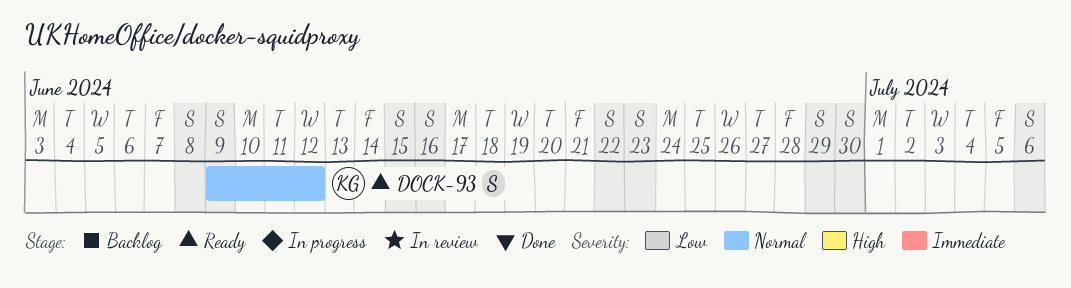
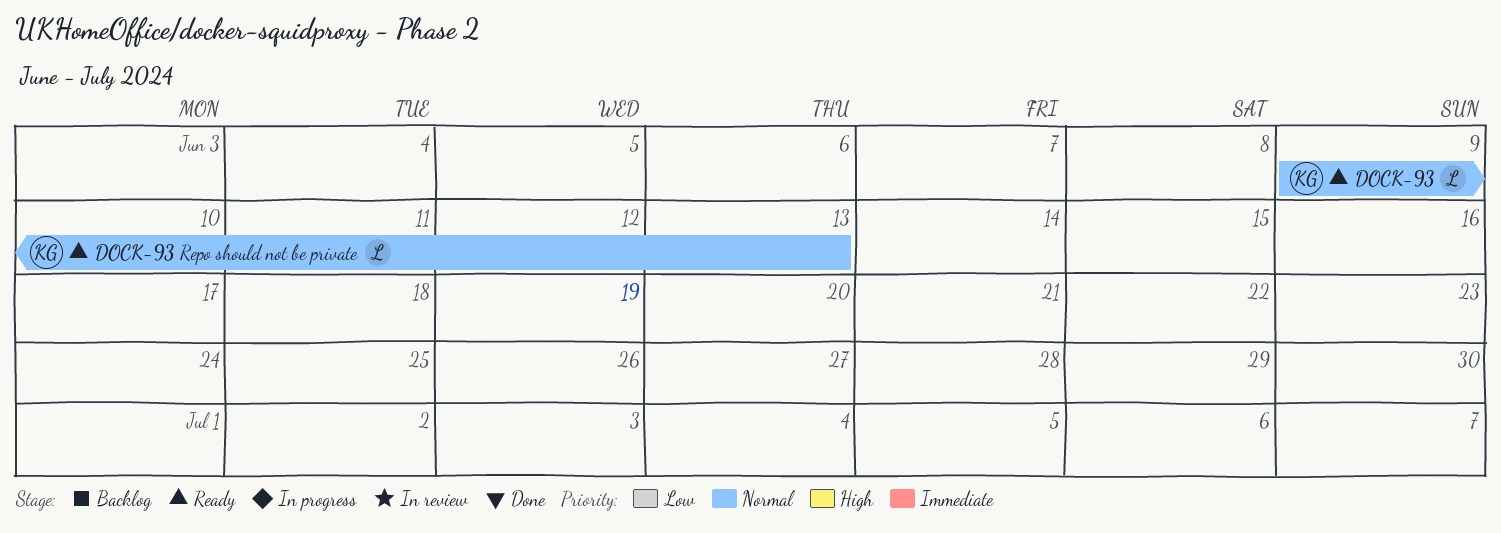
DOCK-93, estimate: S -> L
DOCK-93, due: Jun 12 -> Jun 13

